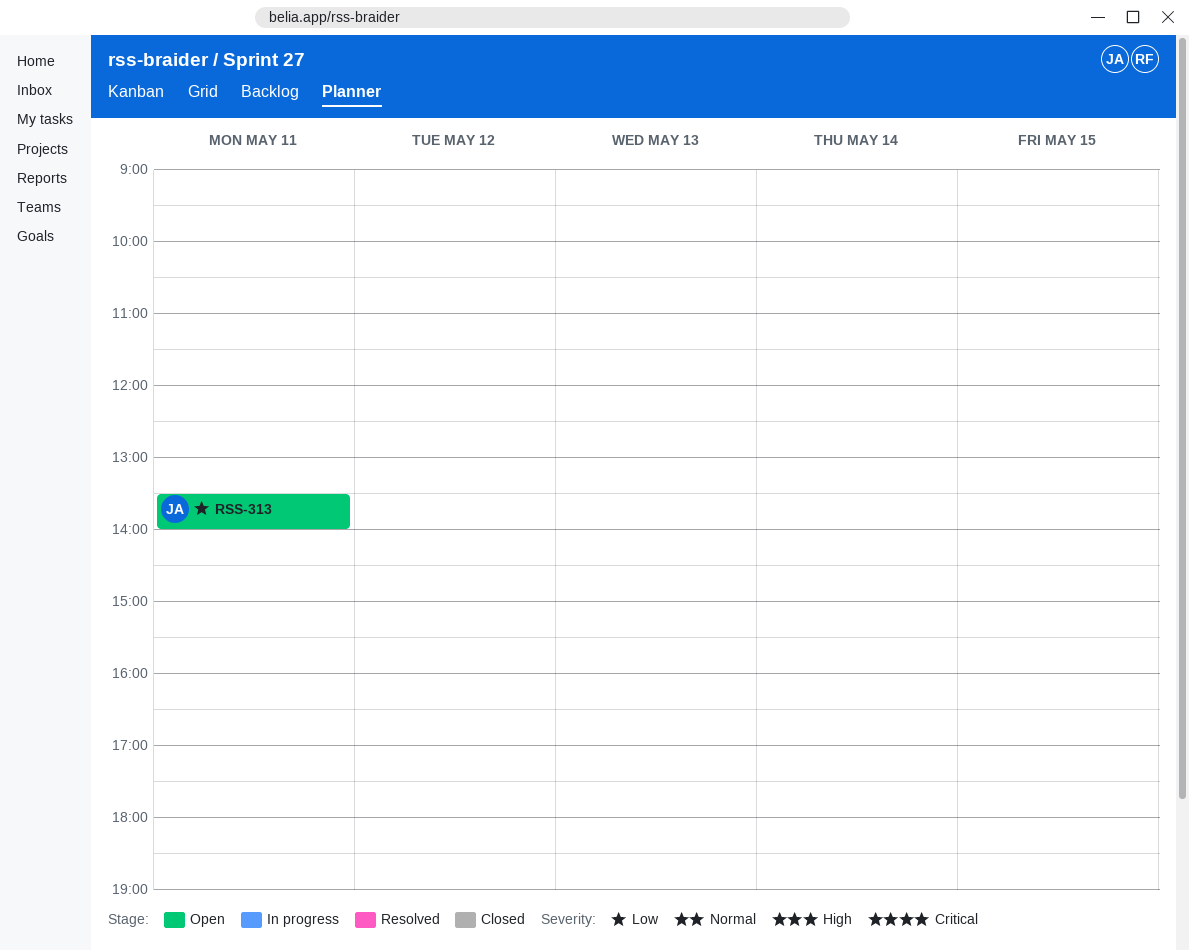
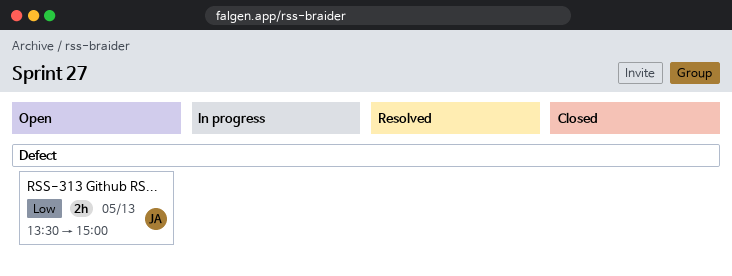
RSS-313, day: May 11 -> May 13
RSS-313, ends: 14:00 -> 15:00

